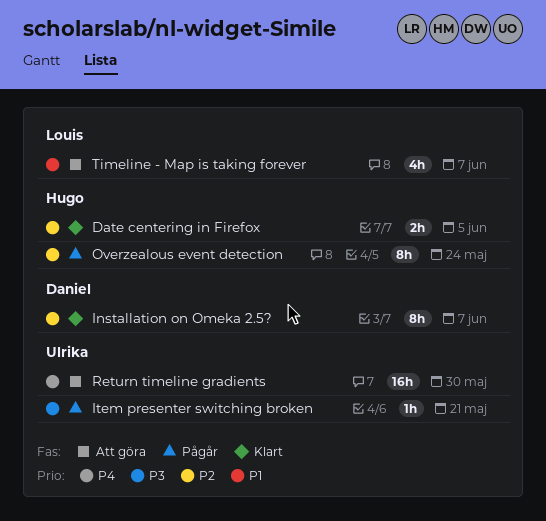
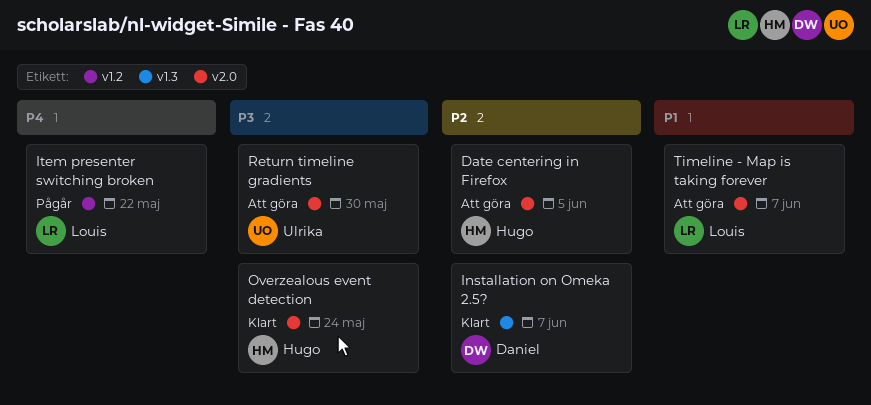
Date centering in Firefox, status: Klart -> Att göra
Item presenter switching broken, owner: Ulrika -> Louis
Item presenter switching broken, priority: P3 -> P4
Item presenter switching broken, due: May 21 -> May 22
Overzealous event detection, status: Pågår -> Klart
Overzealous event detection, priority: P2 -> P3
Return timeline gradients, priority: P4 -> P3

